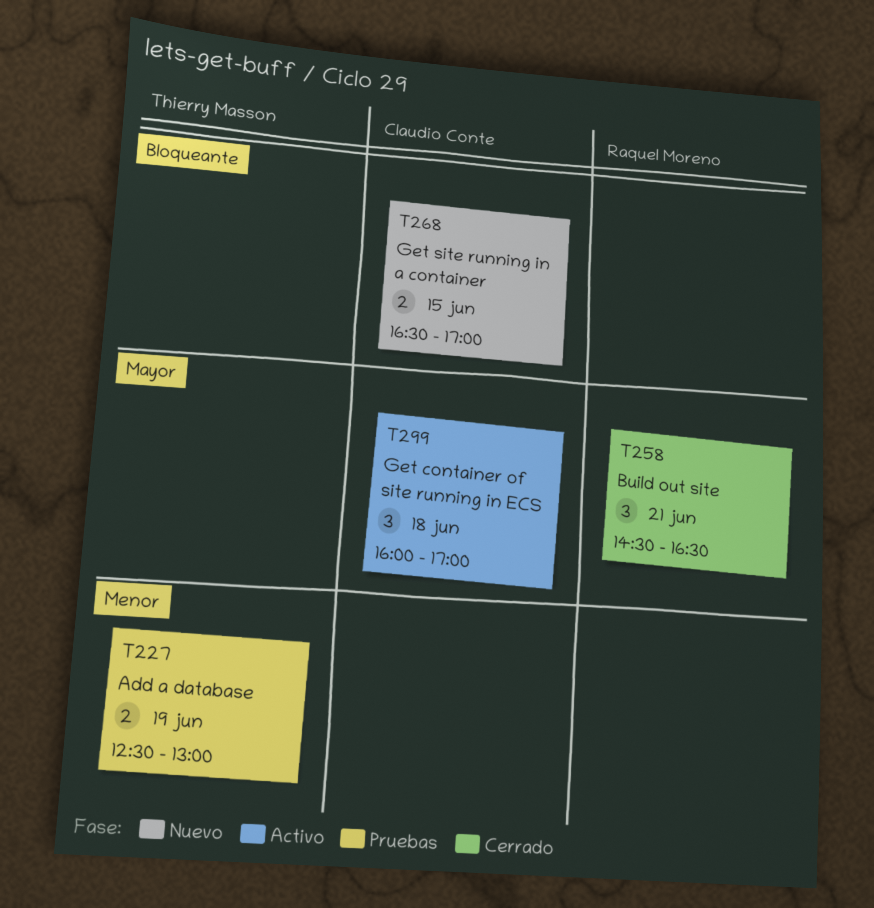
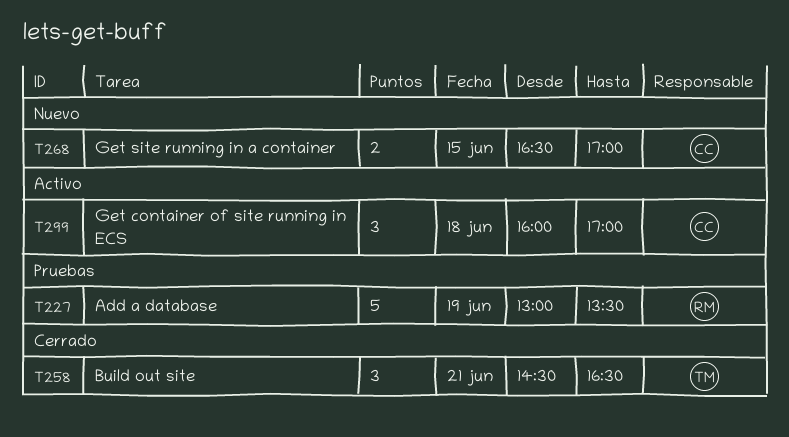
T227, owner: Thierry Masson -> Raquel Moreno
T227, estimate: 2 -> 5
T227, begins: 12:30 -> 13:00
T227, ends: 13:00 -> 13:30
T258, owner: Raquel Moreno -> Thierry Masson

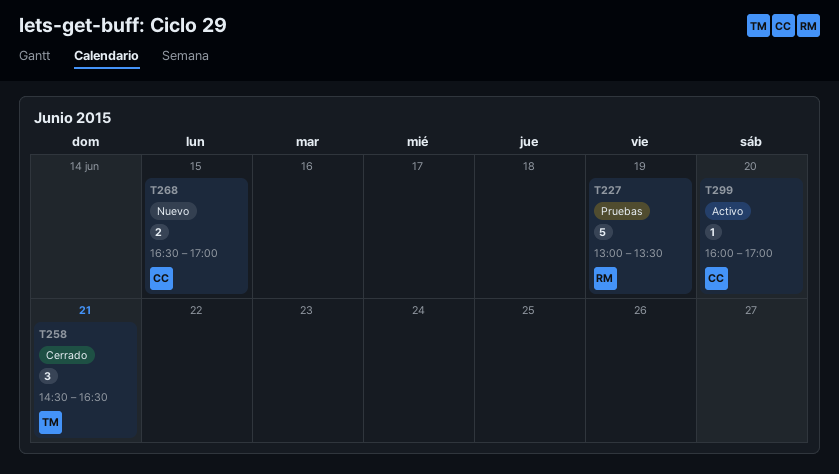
T299, estimate: 3 -> 1
T299, day: Jun 18 -> Jun 20

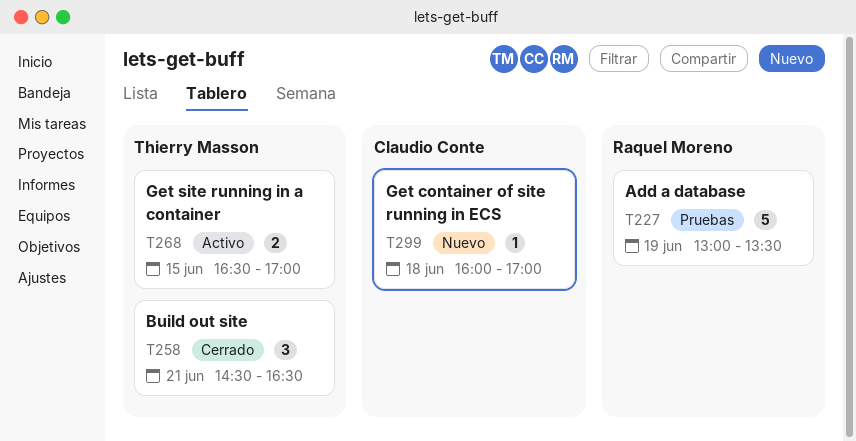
T268, status: Nuevo -> Activo
T268, owner: Claudio Conte -> Thierry Masson
T299, status: Activo -> Nuevo
T299, day: Jun 20 -> Jun 18

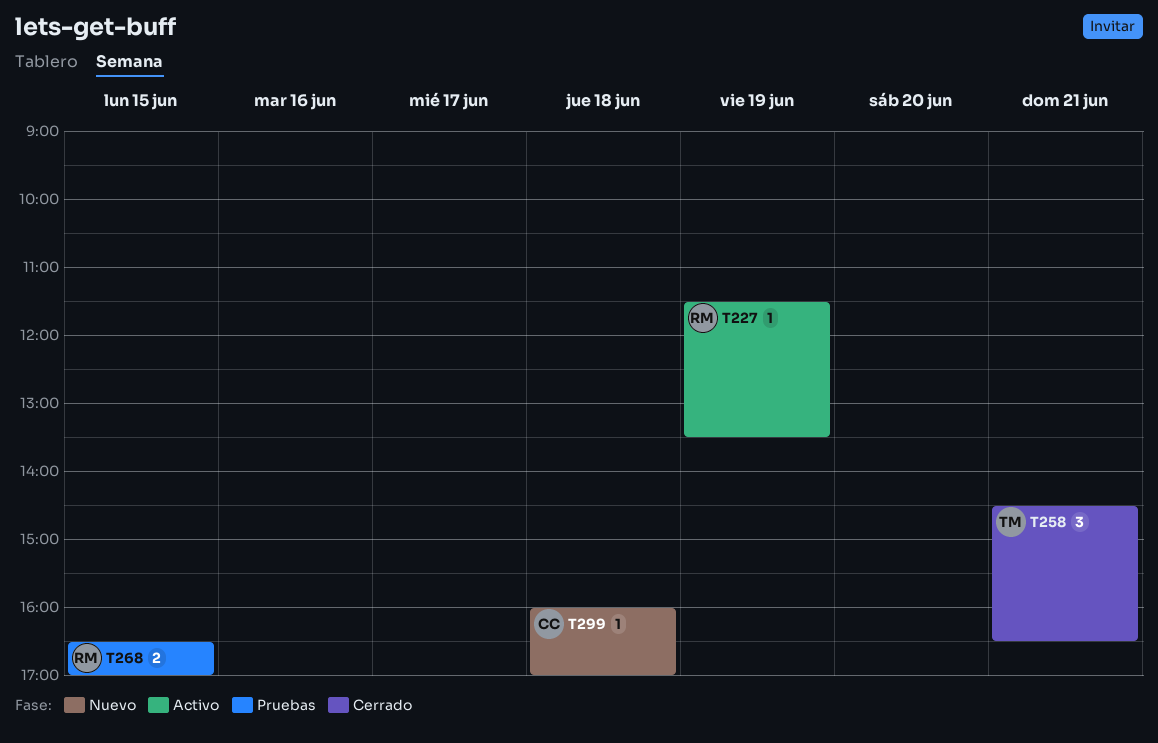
T227, status: Pruebas -> Activo
T227, estimate: 5 -> 1
T227, begins: 13:00 -> 11:30
T268, status: Activo -> Pruebas
T268, owner: Thierry Masson -> Raquel Moreno

